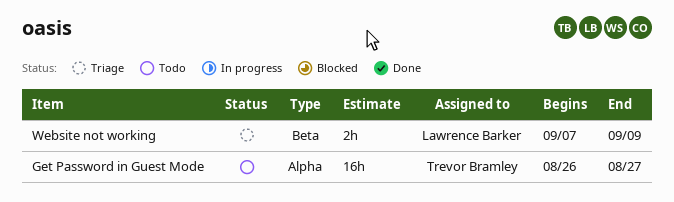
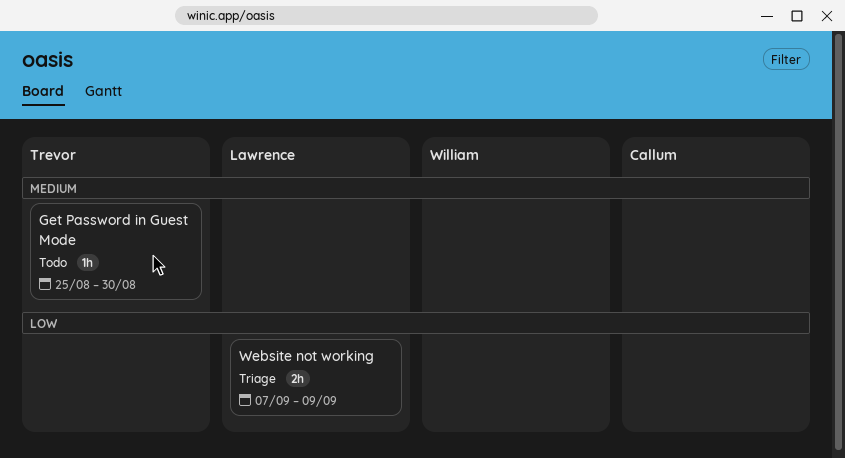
Get Password in Guest Mode, estimate: 16h -> 1h
Get Password in Guest Mode, start: Aug 26 -> Aug 25
Get Password in Guest Mode, due: Aug 27 -> Aug 30

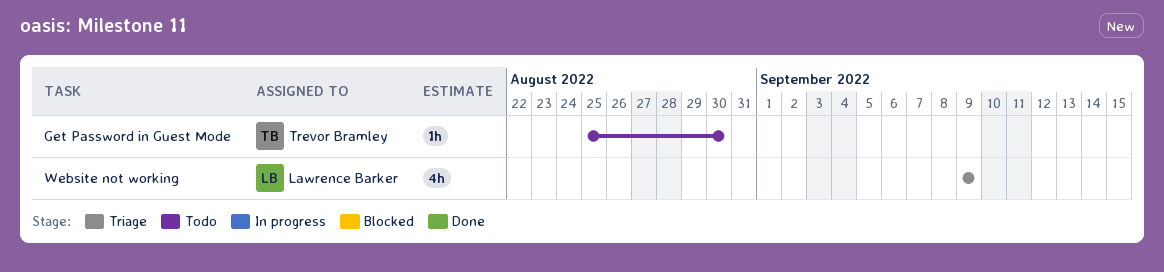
Website not working, estimate: 2h -> 4h
Website not working, start: Sep 7 -> Sep 9

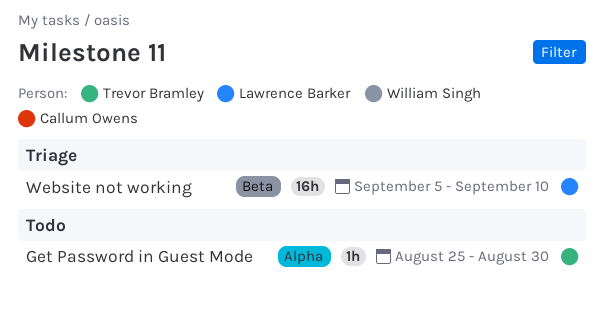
Website not working, estimate: 4h -> 16h
Website not working, start: Sep 9 -> Sep 5
Website not working, due: Sep 9 -> Sep 10

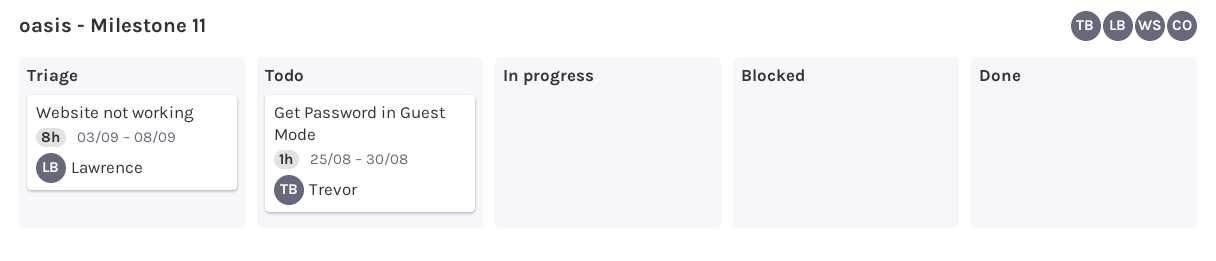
Website not working, estimate: 16h -> 8h
Website not working, start: Sep 5 -> Sep 3
Website not working, due: Sep 10 -> Sep 8

